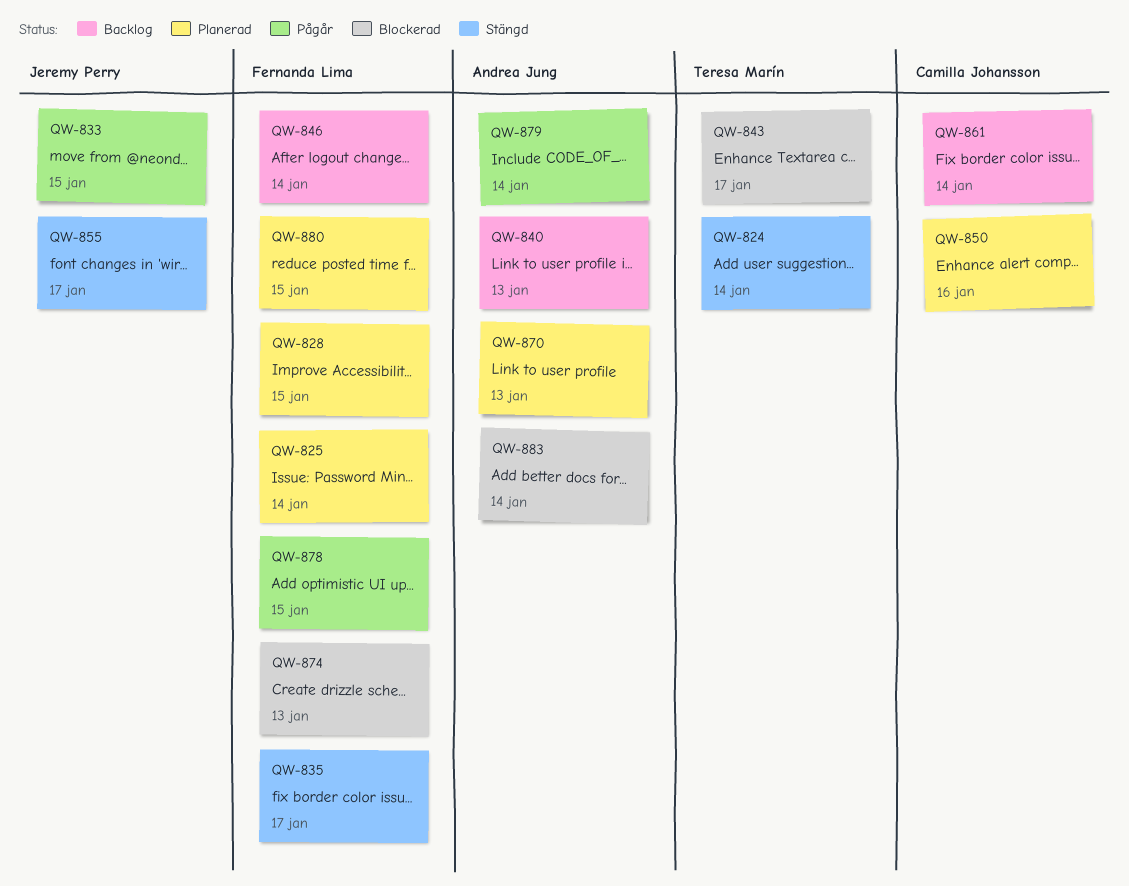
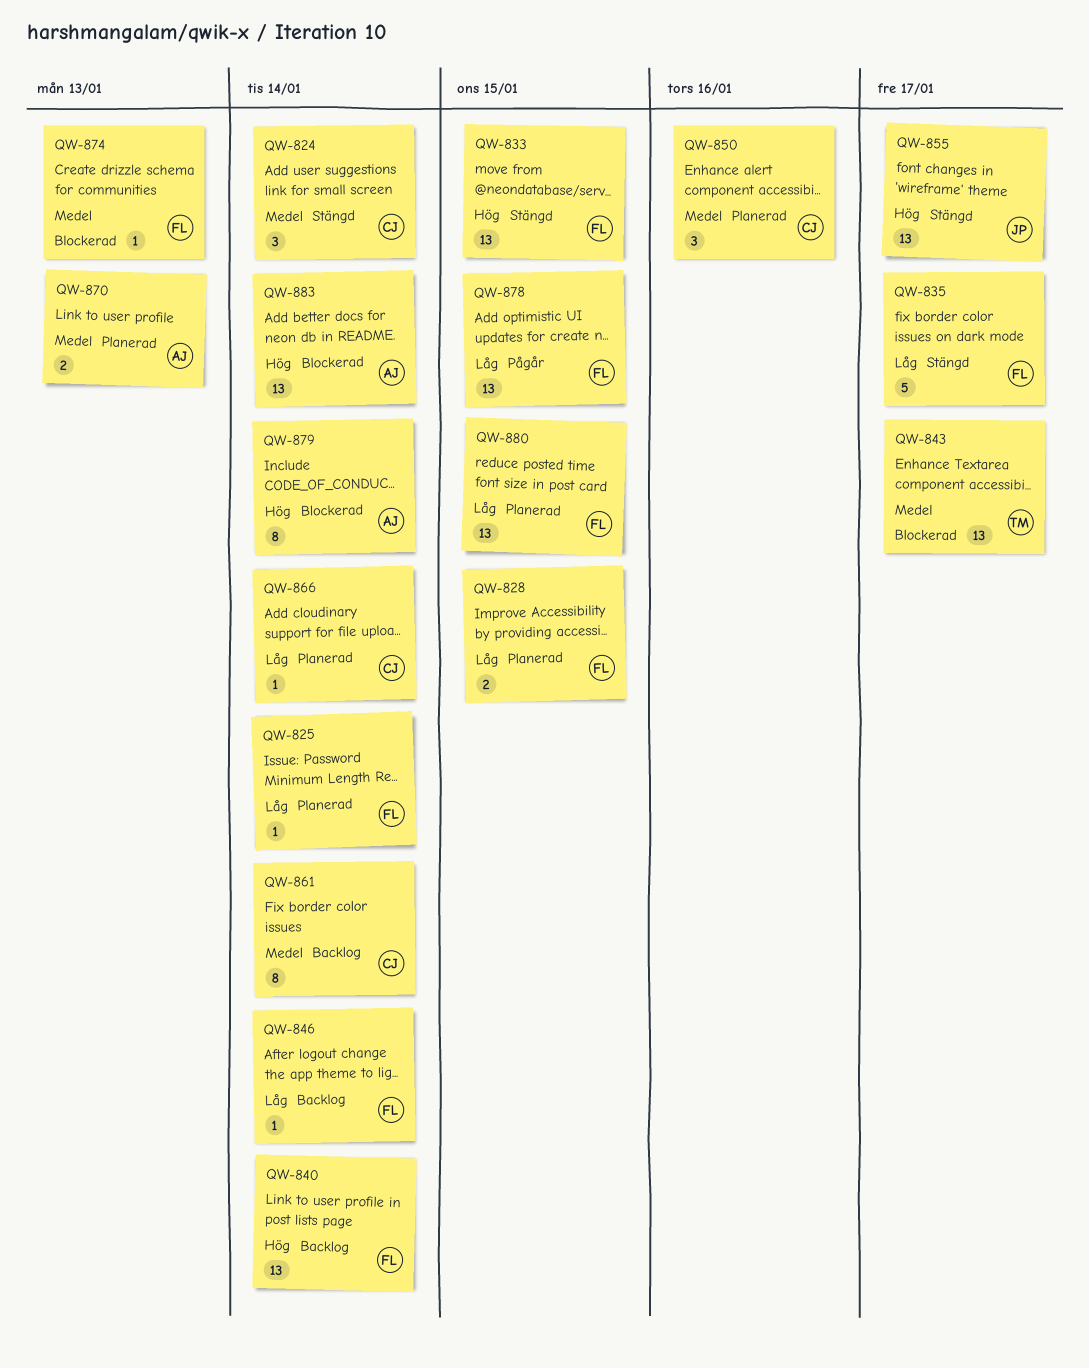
QW-824, owner: Teresa Marín -> Camilla Johansson
QW-833, status: Pågår -> Stängd
QW-833, owner: Jeremy Perry -> Fernanda Lima
QW-840, owner: Andrea Jung -> Fernanda Lima
QW-840, due: Jan 13 -> Jan 14
QW-866: none -> present
QW-879, status: Pågår -> Blockerad

